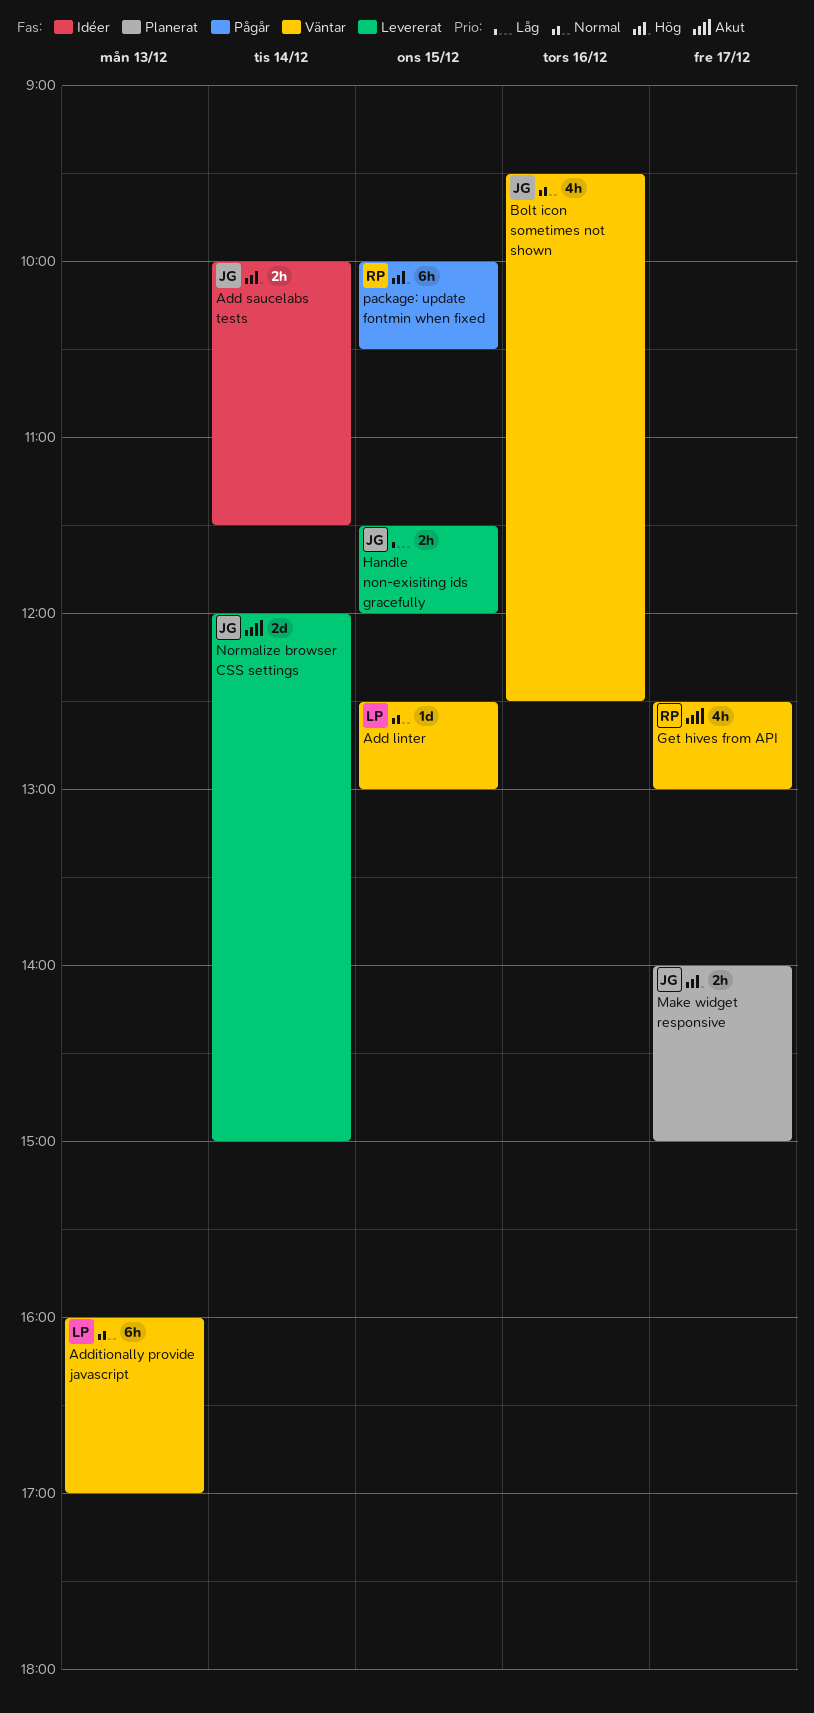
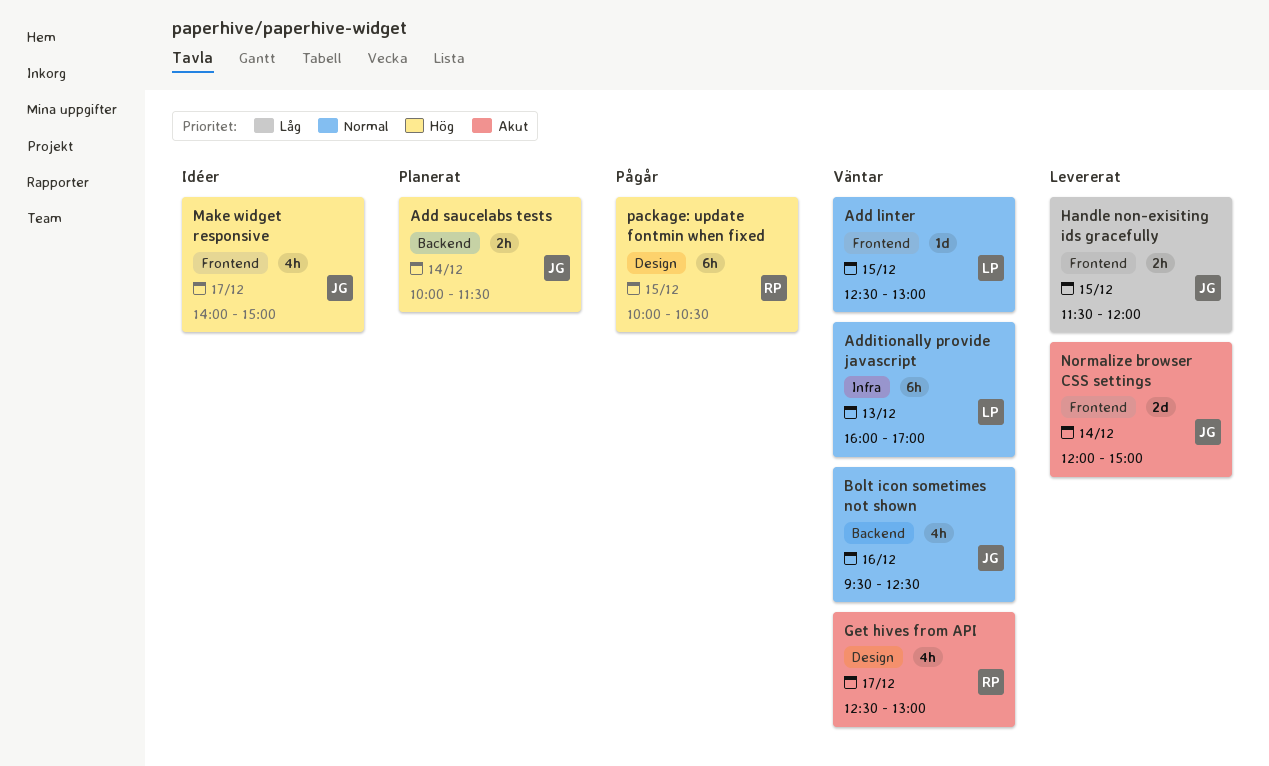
Add saucelabs tests, status: Idéer -> Planerat
Make widget responsive, status: Planerat -> Idéer
Make widget responsive, estimate: 2h -> 4h

